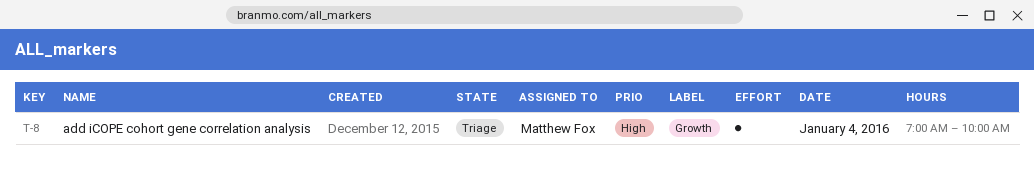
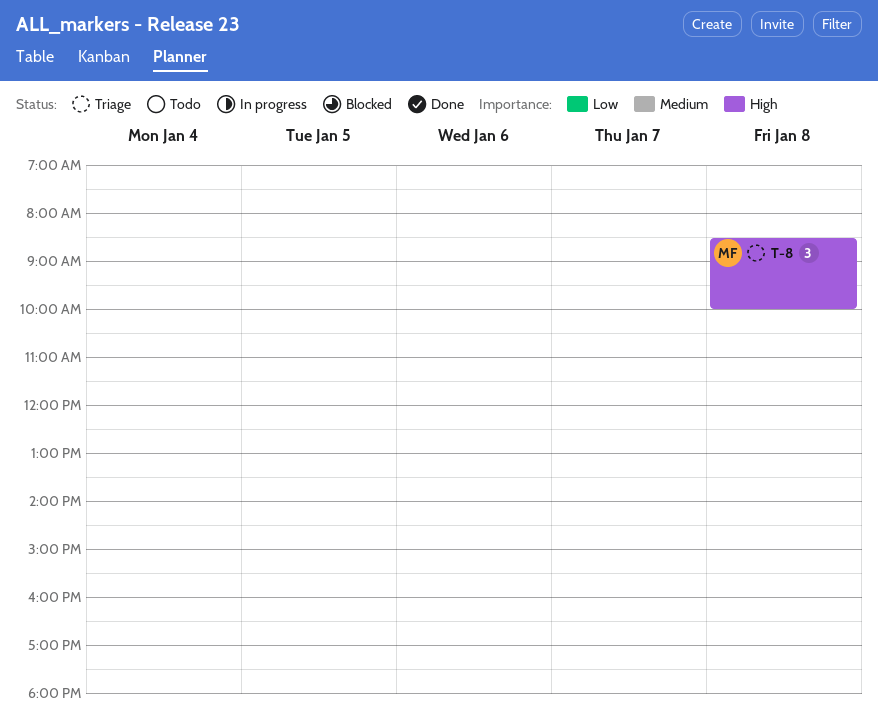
T-8, estimate: 1 -> 3
T-8, day: Jan 4 -> Jan 8
T-8, begins: 07:00 -> 08:30

